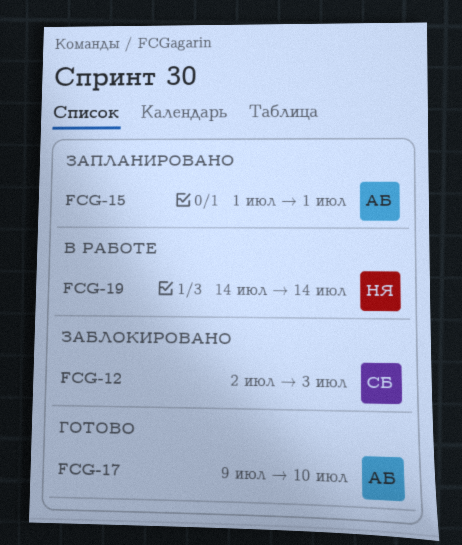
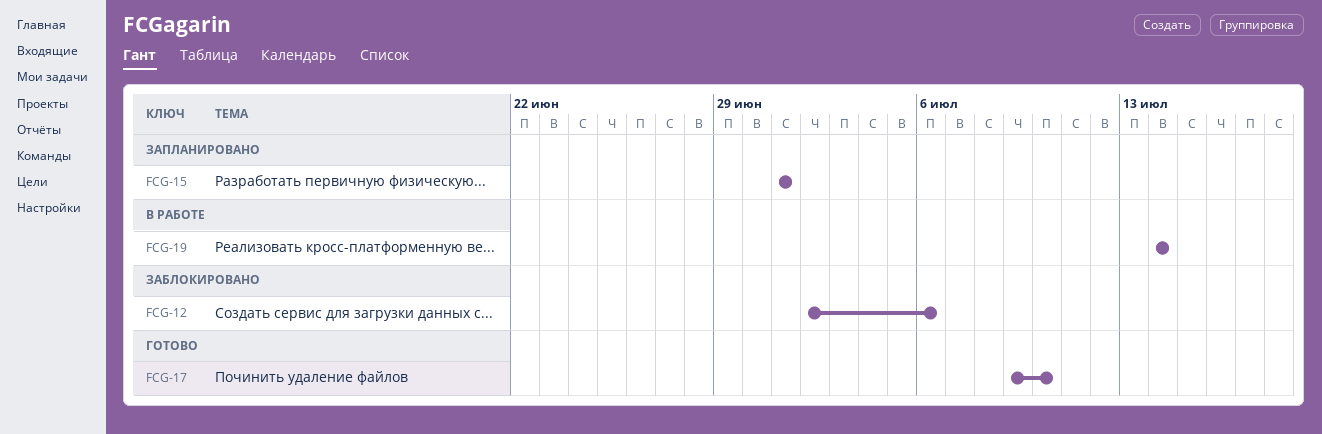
FCG-12, due: Jul 3 -> Jul 6

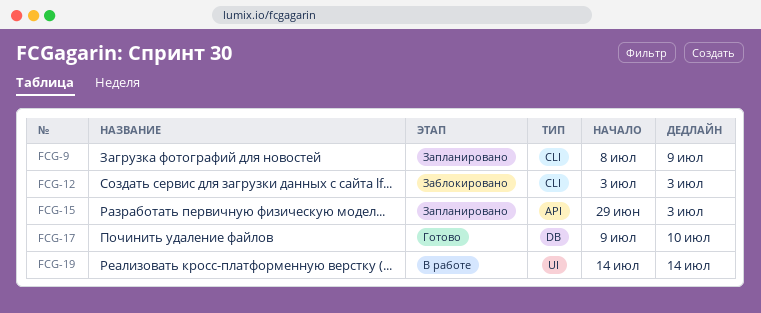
FCG-9: none -> present
FCG-12, start: Jul 2 -> Jul 3
FCG-12, due: Jul 6 -> Jul 3
FCG-15, start: Jul 1 -> Jun 29
FCG-15, due: Jul 1 -> Jul 3

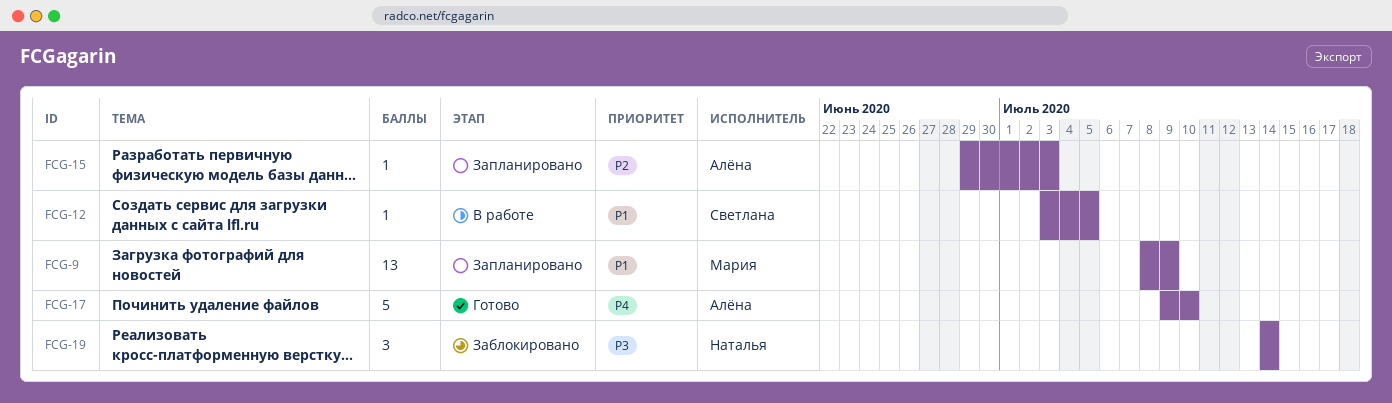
FCG-12, status: Заблокировано -> В работе
FCG-12, due: Jul 3 -> Jul 5
FCG-19, status: В работе -> Заблокировано

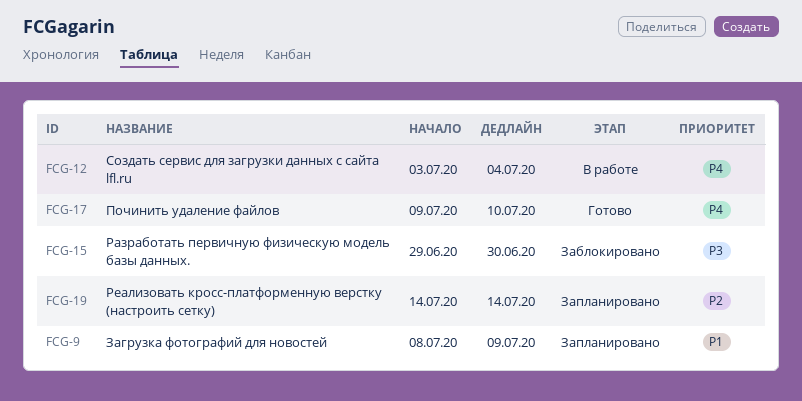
FCG-12, priority: P1 -> P4
FCG-12, due: Jul 5 -> Jul 4
FCG-15, status: Запланировано -> Заблокировано
FCG-15, priority: P2 -> P3
FCG-15, due: Jul 3 -> Jun 30
FCG-19, status: Заблокировано -> Запланировано
FCG-19, priority: P3 -> P2

